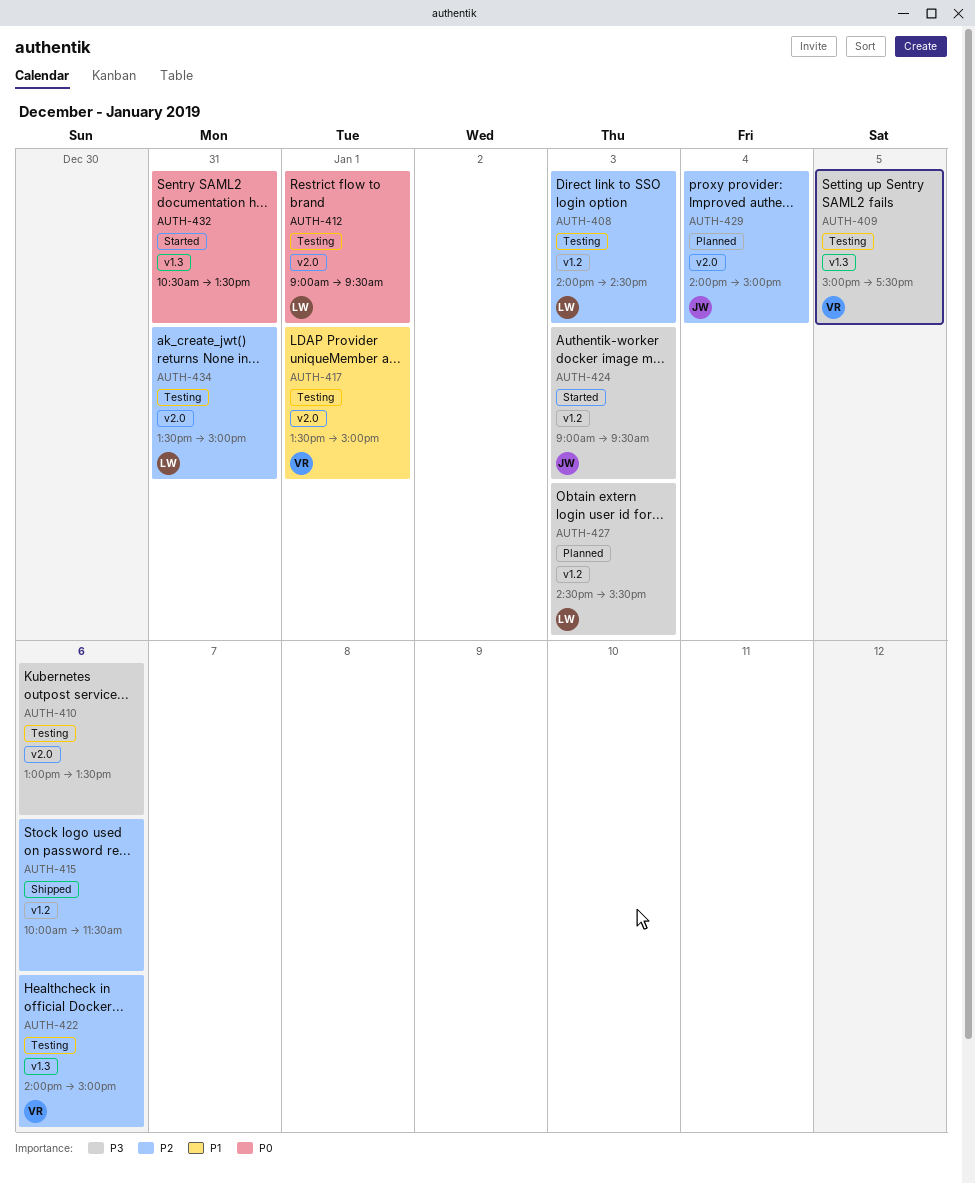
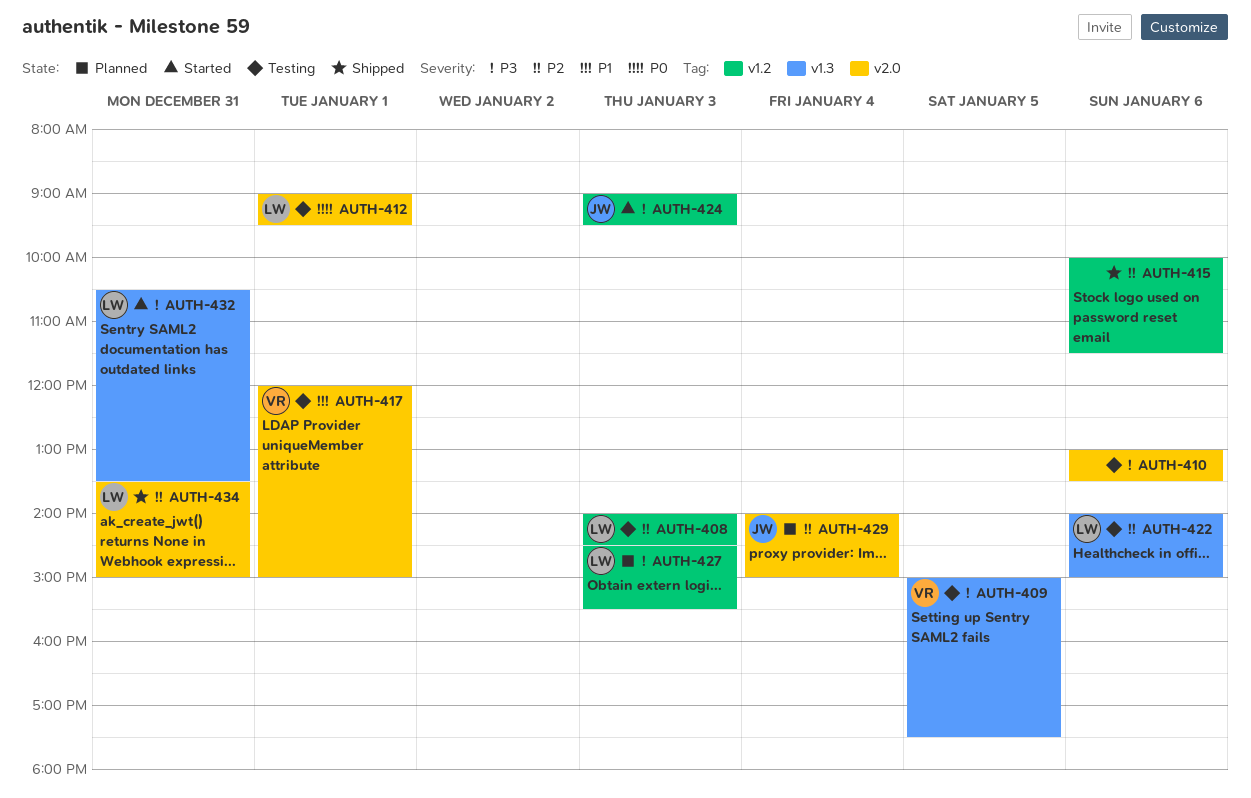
AUTH-417, begins: 13:30 -> 12:00
AUTH-422, owner: VR -> LW
AUTH-432, owner: none -> LW
AUTH-432, priority: P0 -> P3
AUTH-434, status: Testing -> Shipped

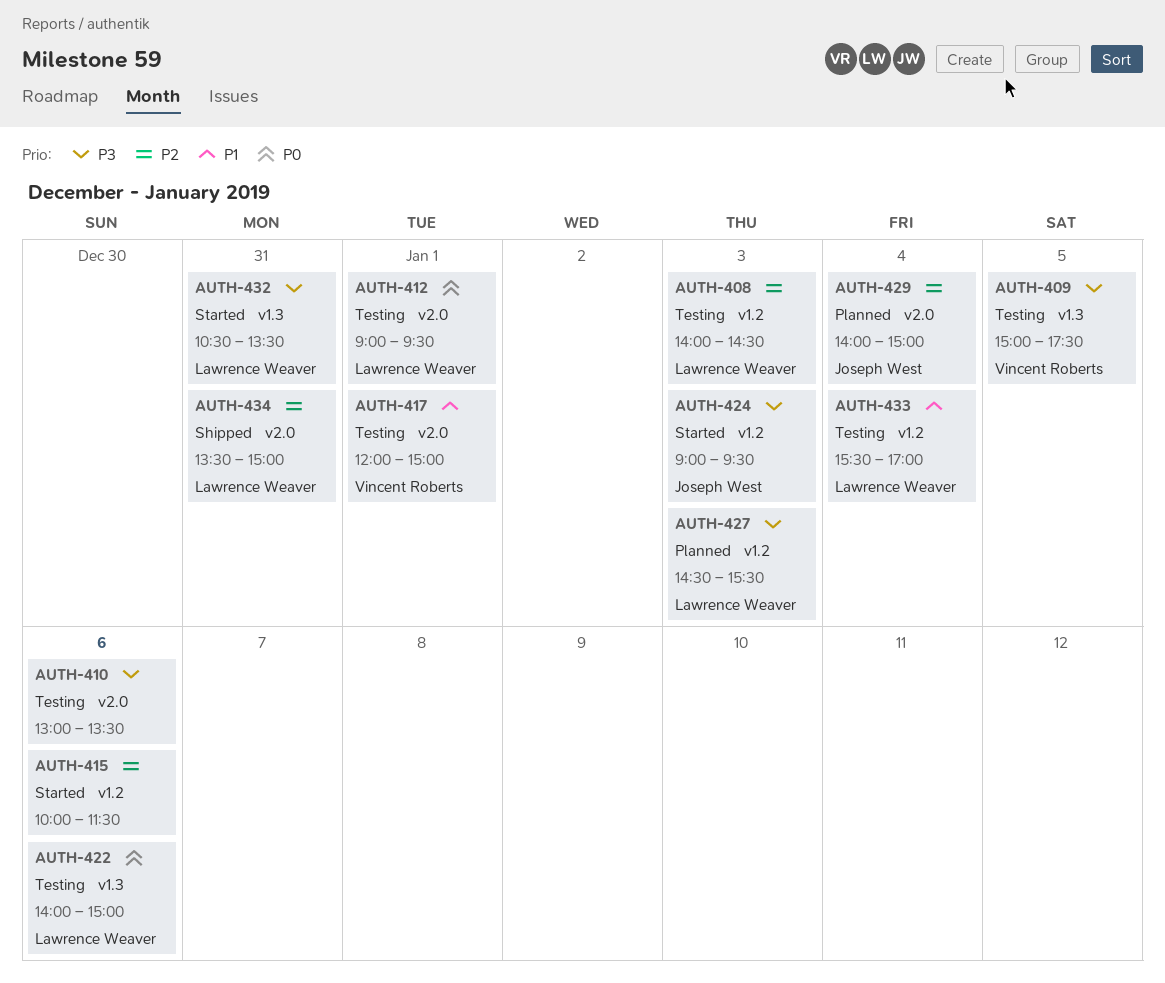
AUTH-415, status: Shipped -> Started
AUTH-422, priority: P2 -> P0
AUTH-433: none -> present

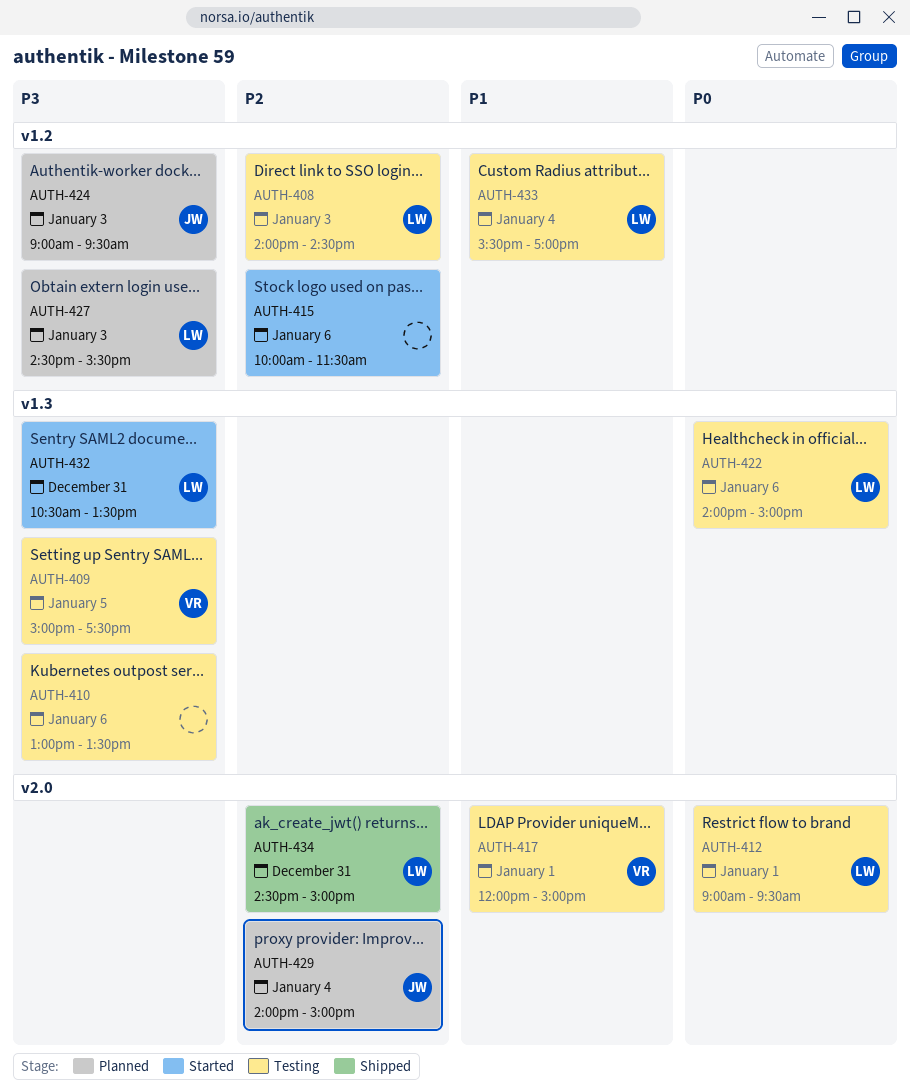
AUTH-410, label: v2.0 -> v1.3
AUTH-424, status: Started -> Planned
AUTH-434, begins: 13:30 -> 14:30

